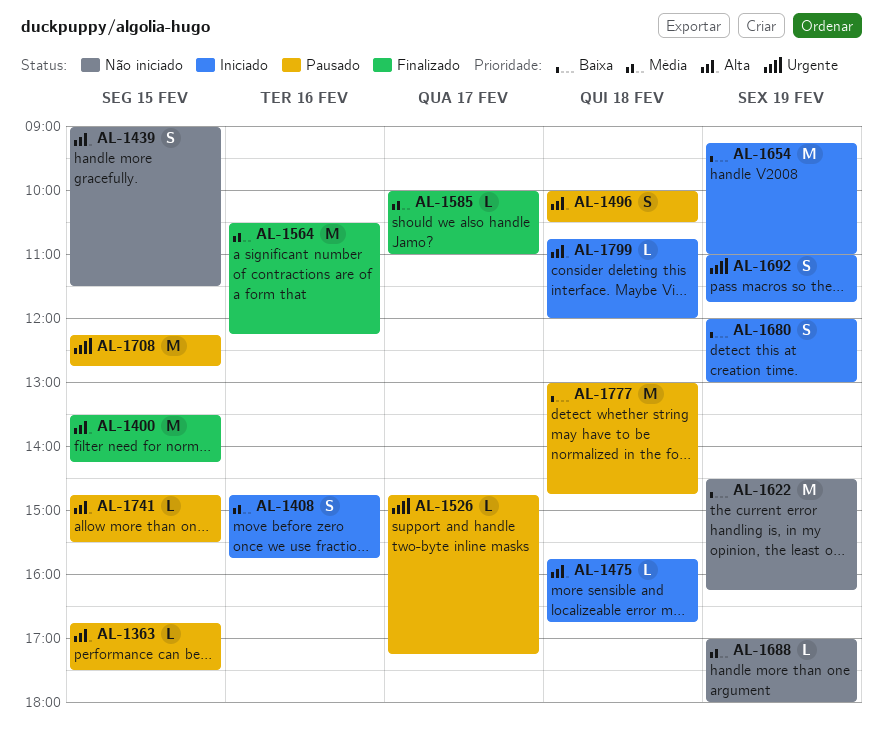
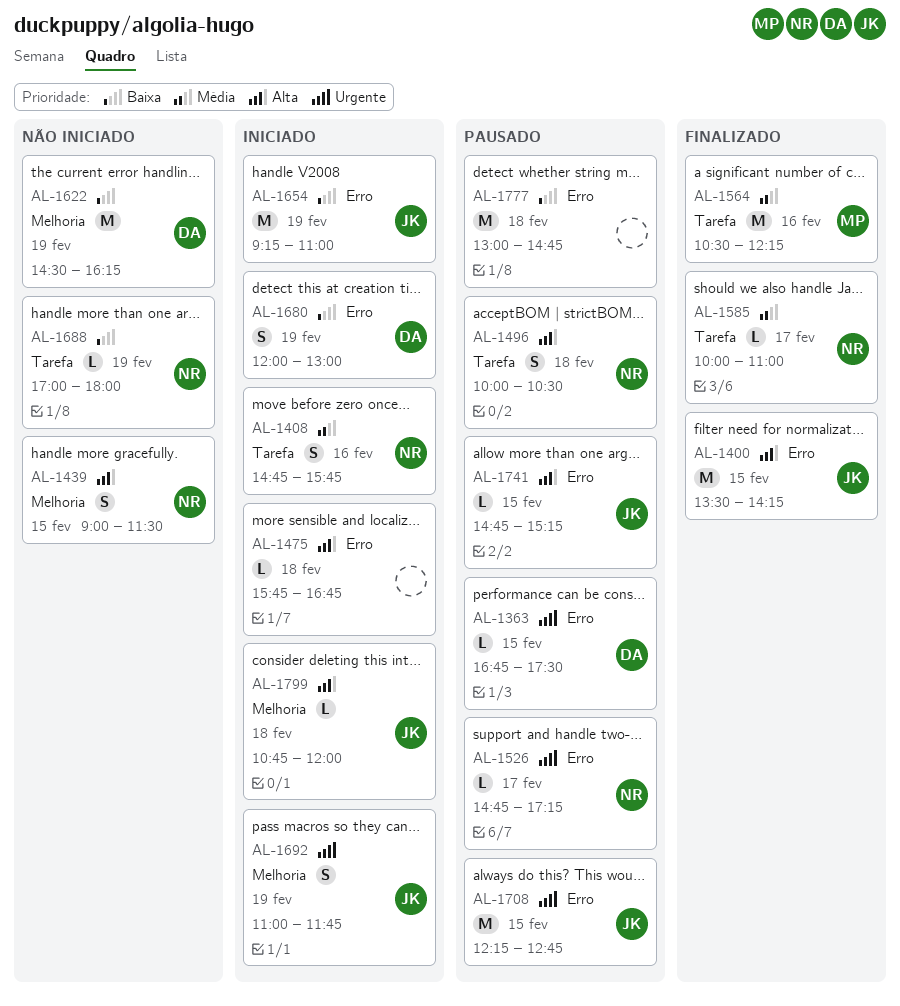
AL-1363, priority: Alta -> Urgente
AL-1688, priority: Média -> Baixa
AL-1741, ends: 15:30 -> 15:15

